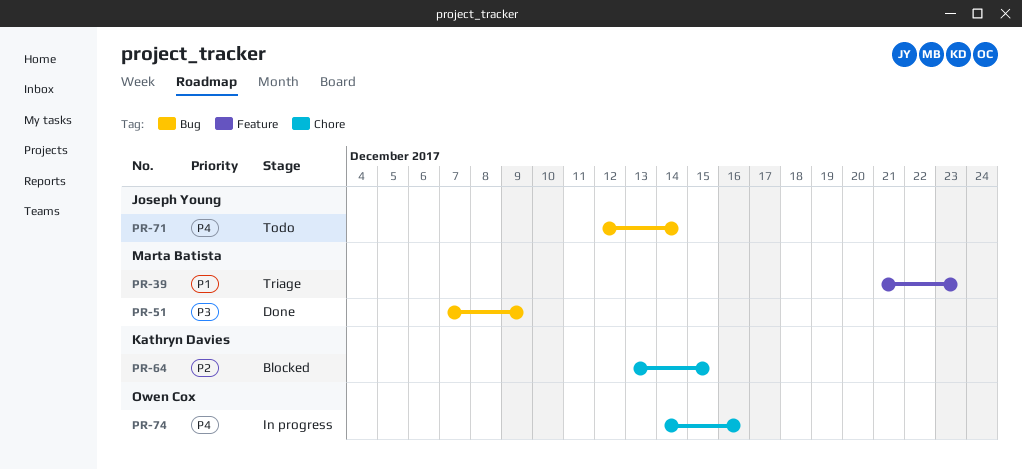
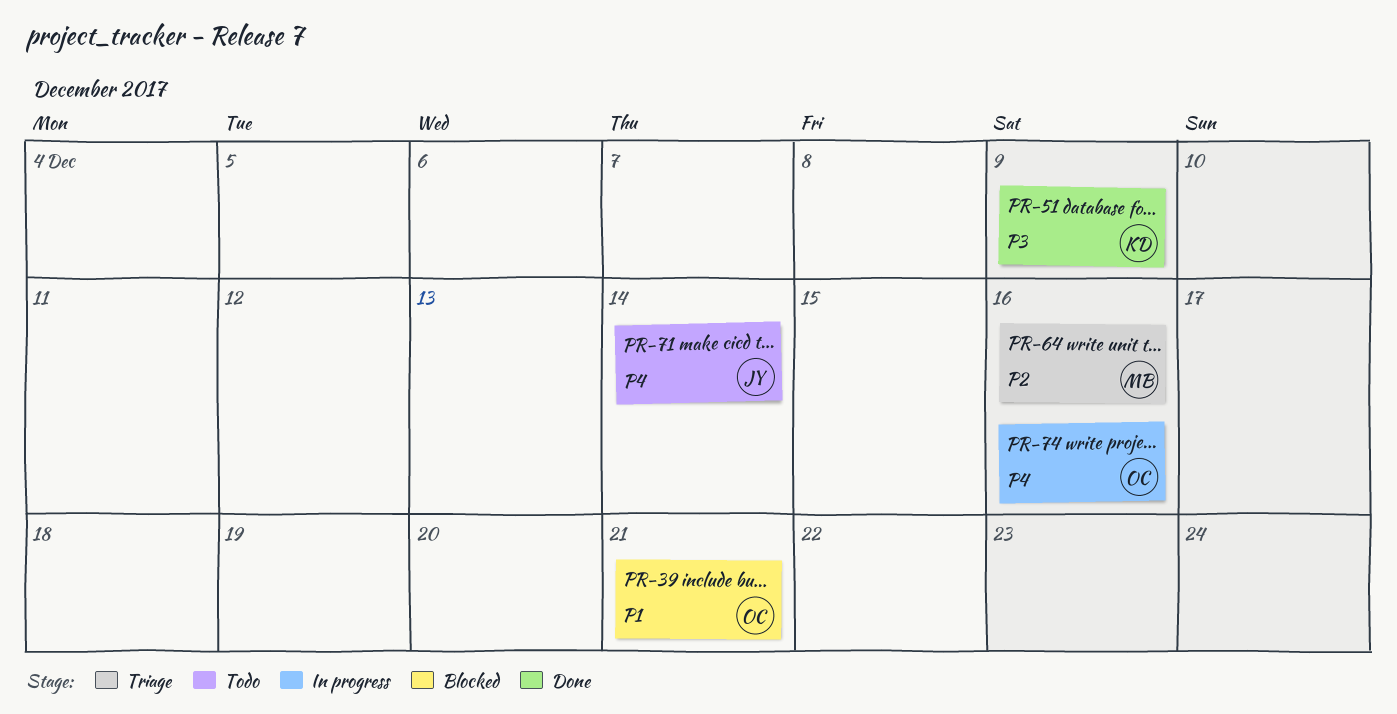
PR-39, status: Triage -> Blocked
PR-39, owner: Marta Batista -> Owen Cox
PR-39, due: Dec 23 -> Dec 21
PR-51, owner: Marta Batista -> Kathryn Davies
PR-64, status: Blocked -> Triage
PR-64, owner: Kathryn Davies -> Marta Batista
PR-64, due: Dec 15 -> Dec 16

